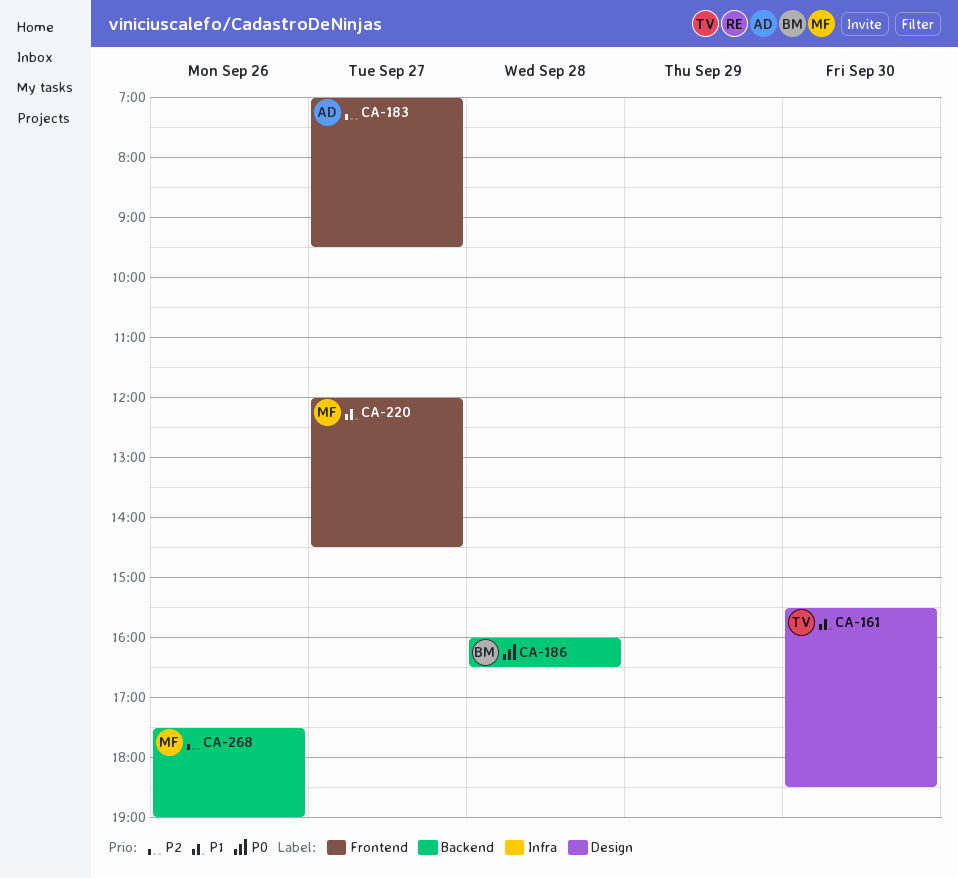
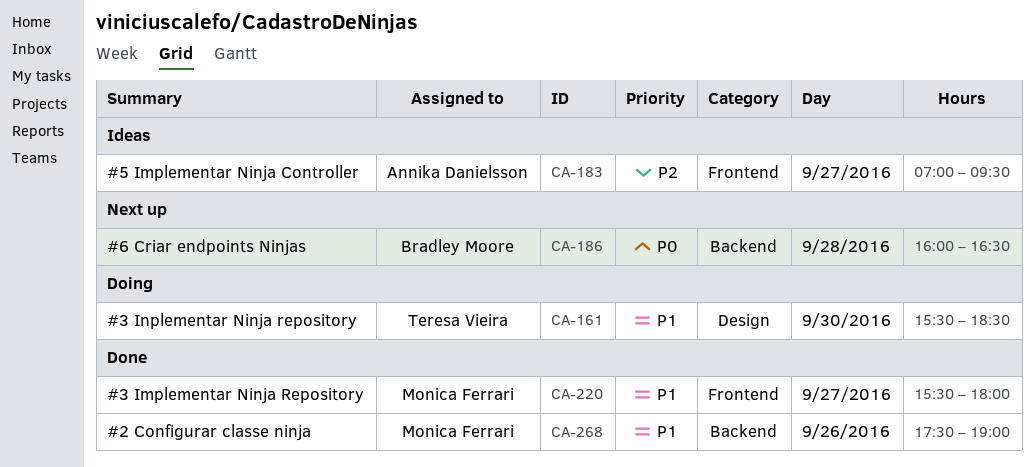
CA-220, begins: 12:00 -> 15:30
CA-220, ends: 14:30 -> 18:00
CA-268, priority: P2 -> P1

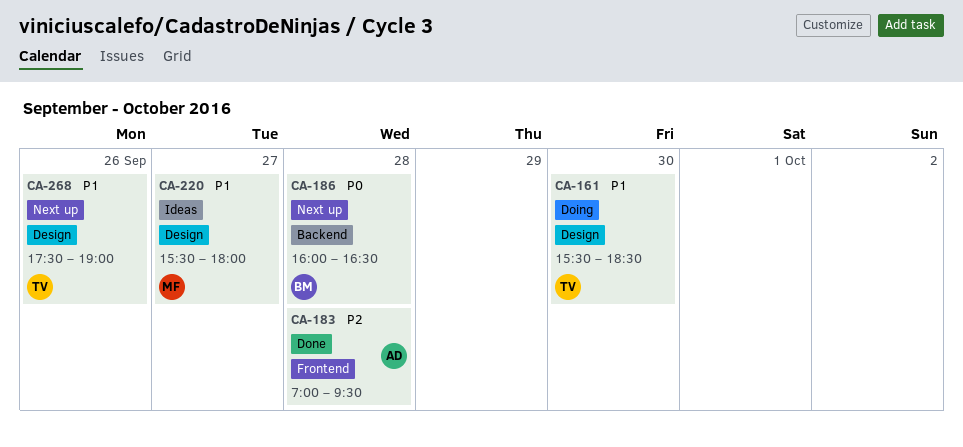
CA-183, status: Ideas -> Done
CA-183, day: Sep 27 -> Sep 28
CA-220, status: Done -> Ideas
CA-220, label: Frontend -> Design
CA-268, status: Done -> Next up
CA-268, owner: Monica Ferrari -> Teresa Vieira
CA-268, label: Backend -> Design

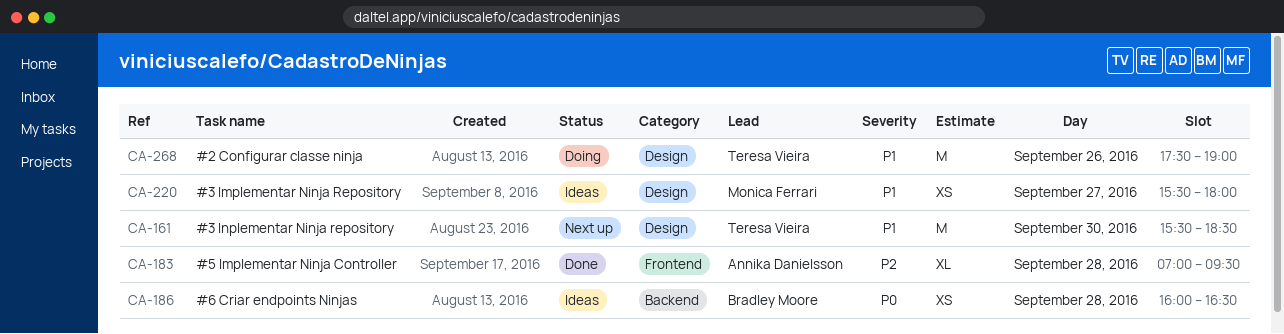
CA-161, status: Doing -> Next up
CA-186, status: Next up -> Ideas
CA-268, status: Next up -> Doing

